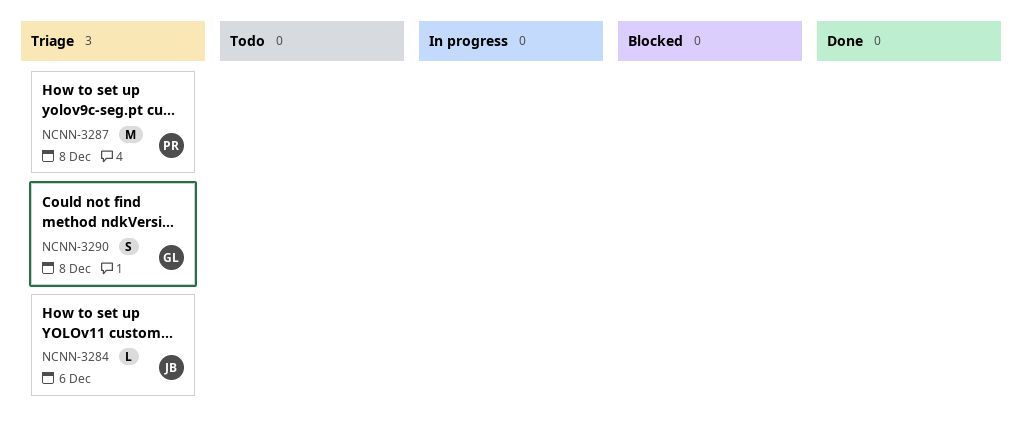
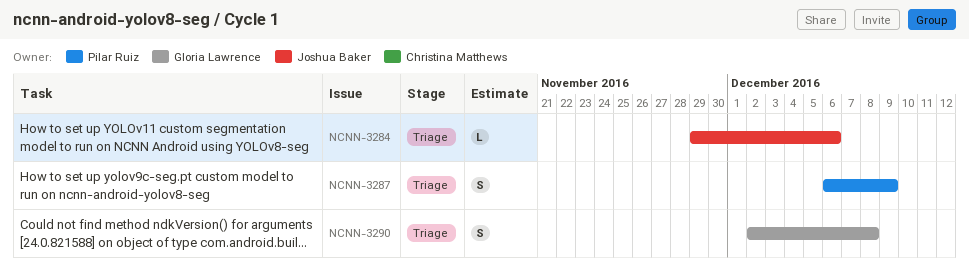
NCNN-3287, estimate: M -> S
NCNN-3287, due: Dec 8 -> Dec 9

